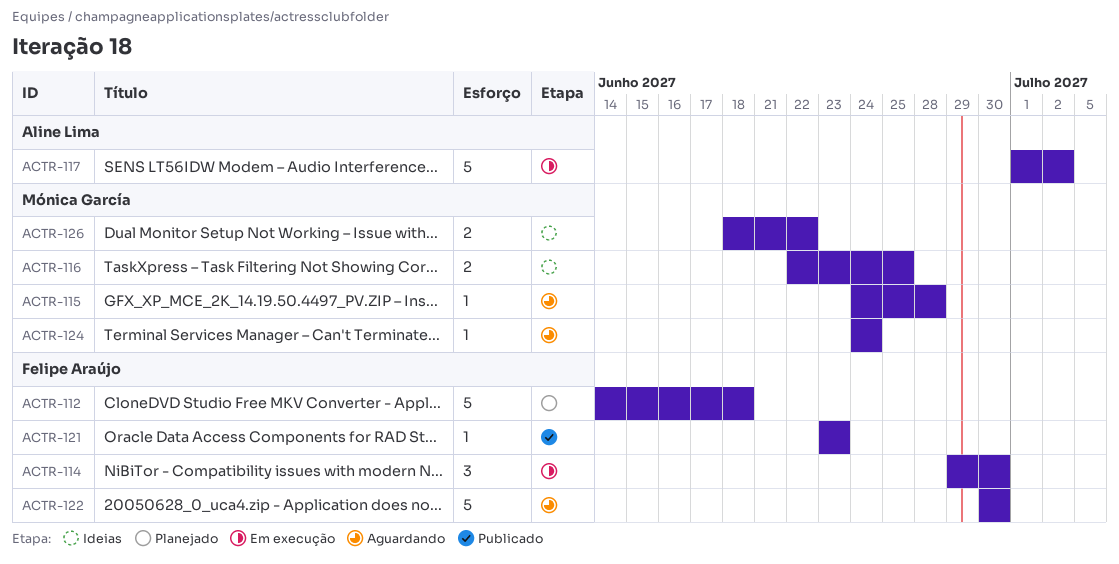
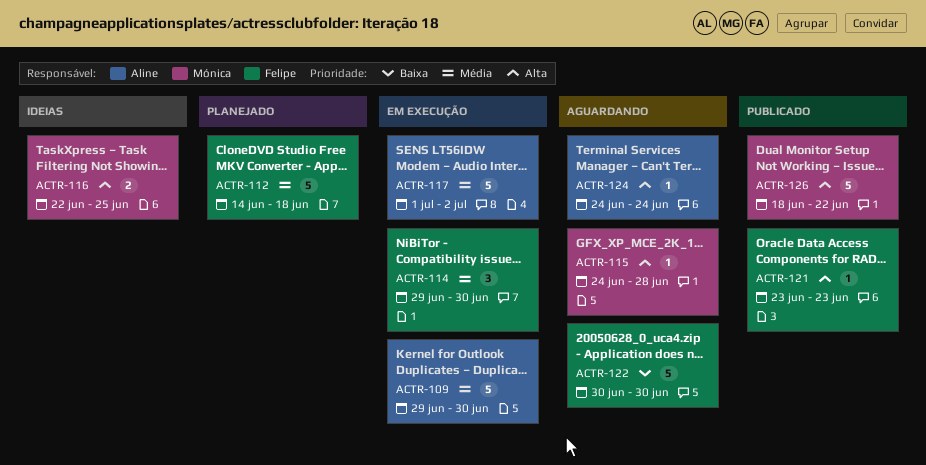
ACTR-109: none -> present
ACTR-124, owner: Mónica García -> Aline Lima
ACTR-126, status: Ideias -> Publicado
ACTR-126, estimate: 2 -> 5

